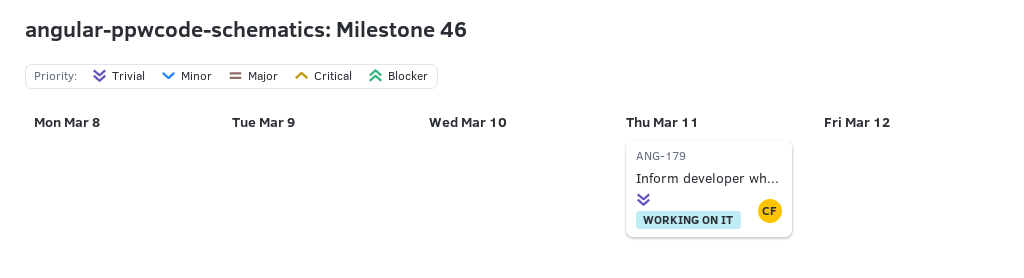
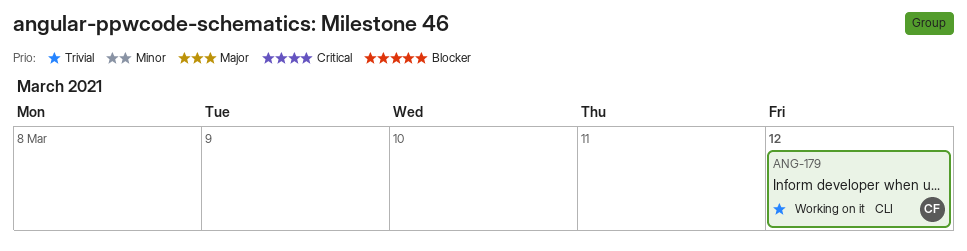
ANG-179, due: Mar 11 -> Mar 12

